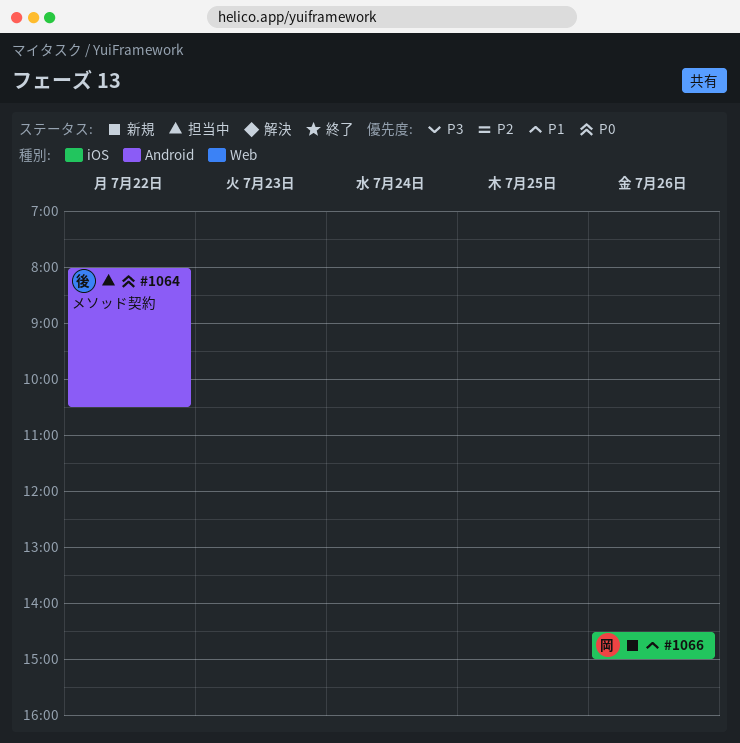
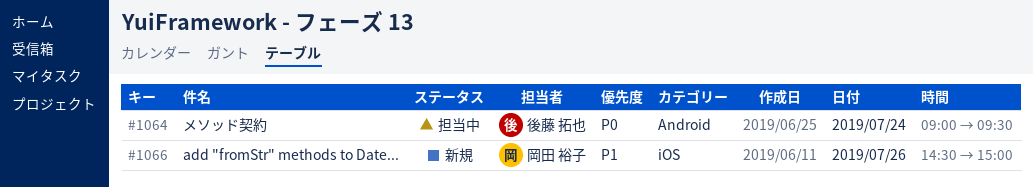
#1064, day: Jul 22 -> Jul 24
#1064, begins: 08:00 -> 09:00
#1064, ends: 10:30 -> 09:30

